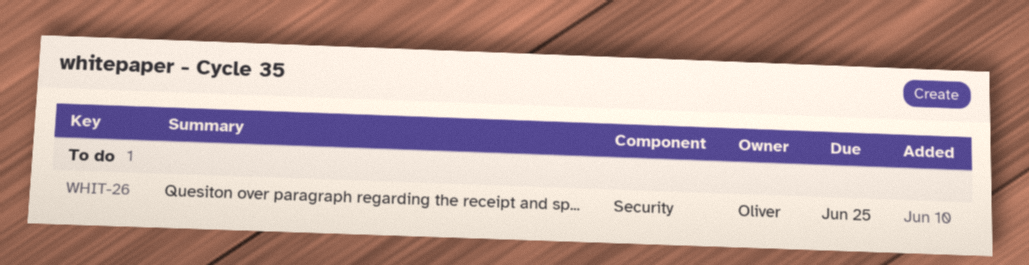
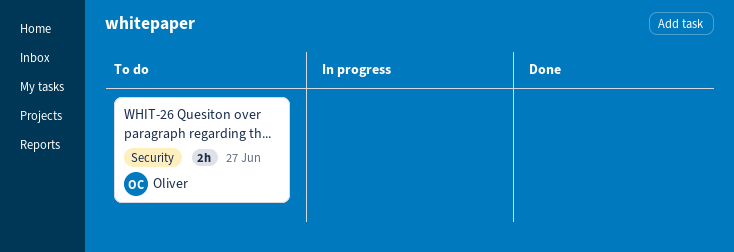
WHIT-26, due: Jun 25 -> Jun 27

